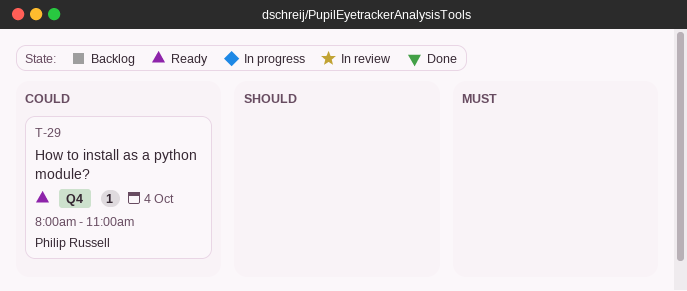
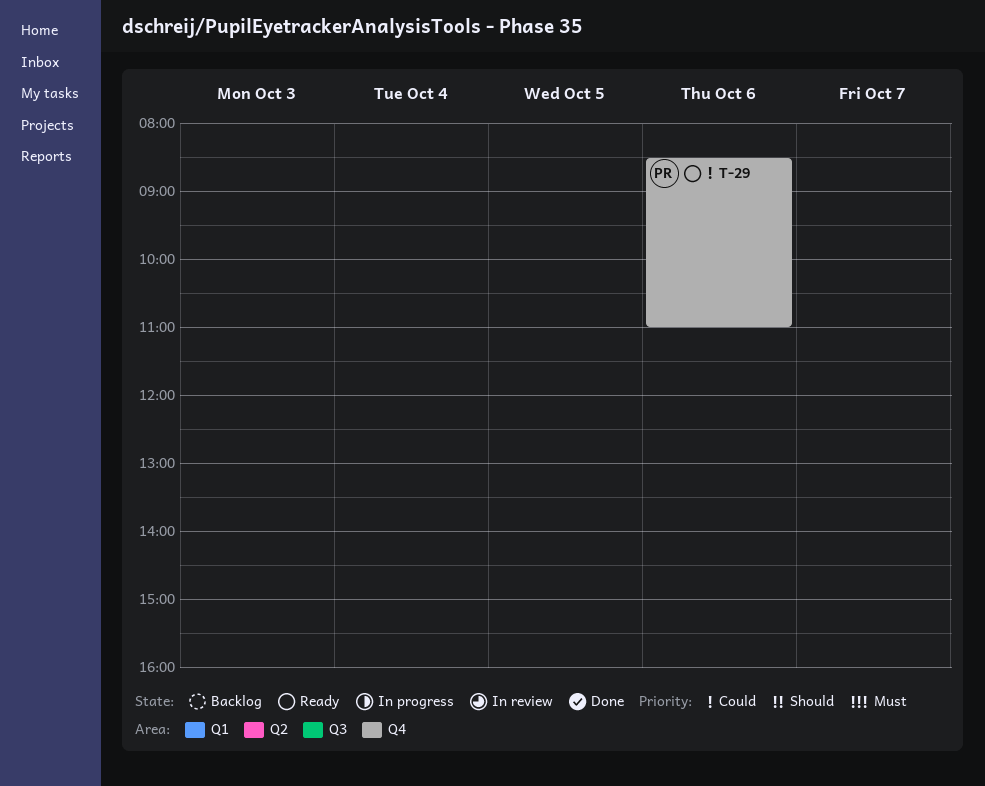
T-29, day: Oct 4 -> Oct 6
T-29, begins: 08:00 -> 08:30

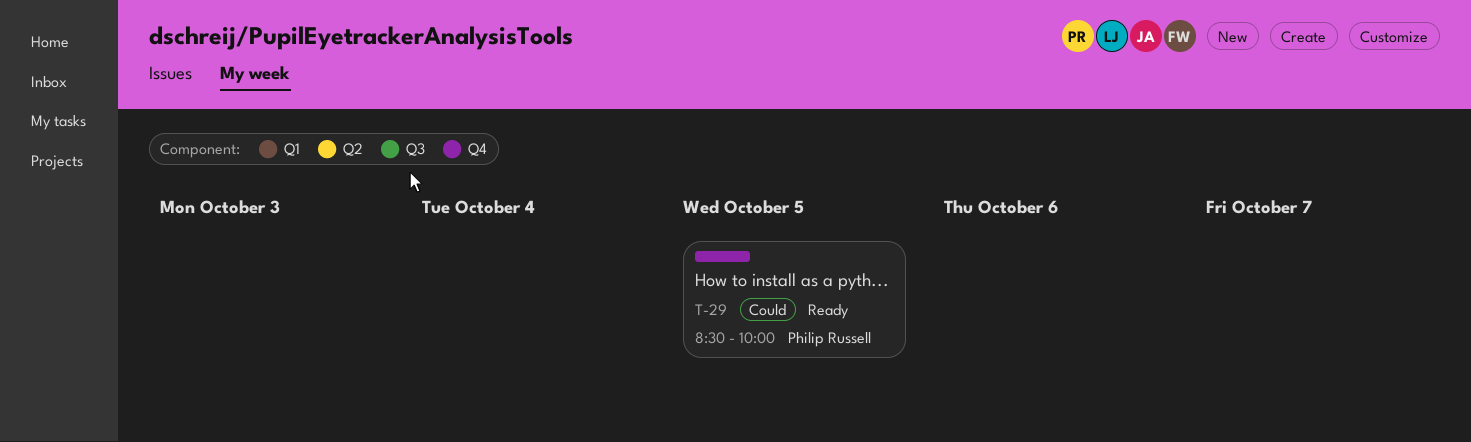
T-29, day: Oct 6 -> Oct 5
T-29, ends: 11:00 -> 10:00

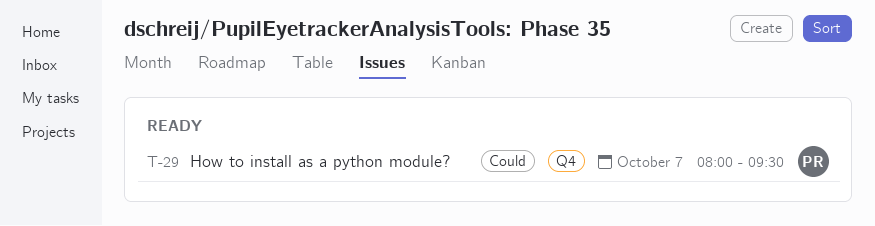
T-29, day: Oct 5 -> Oct 7
T-29, begins: 08:30 -> 08:00
T-29, ends: 10:00 -> 09:30

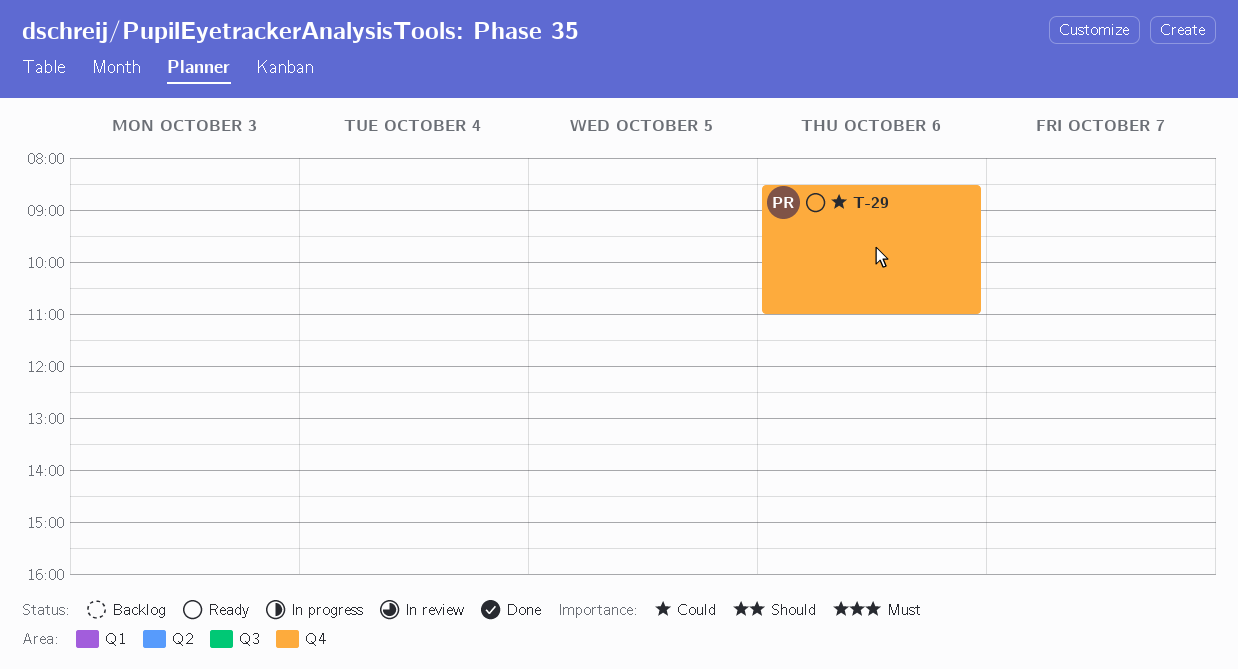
T-29, day: Oct 7 -> Oct 6
T-29, begins: 08:00 -> 08:30
T-29, ends: 09:30 -> 11:00

